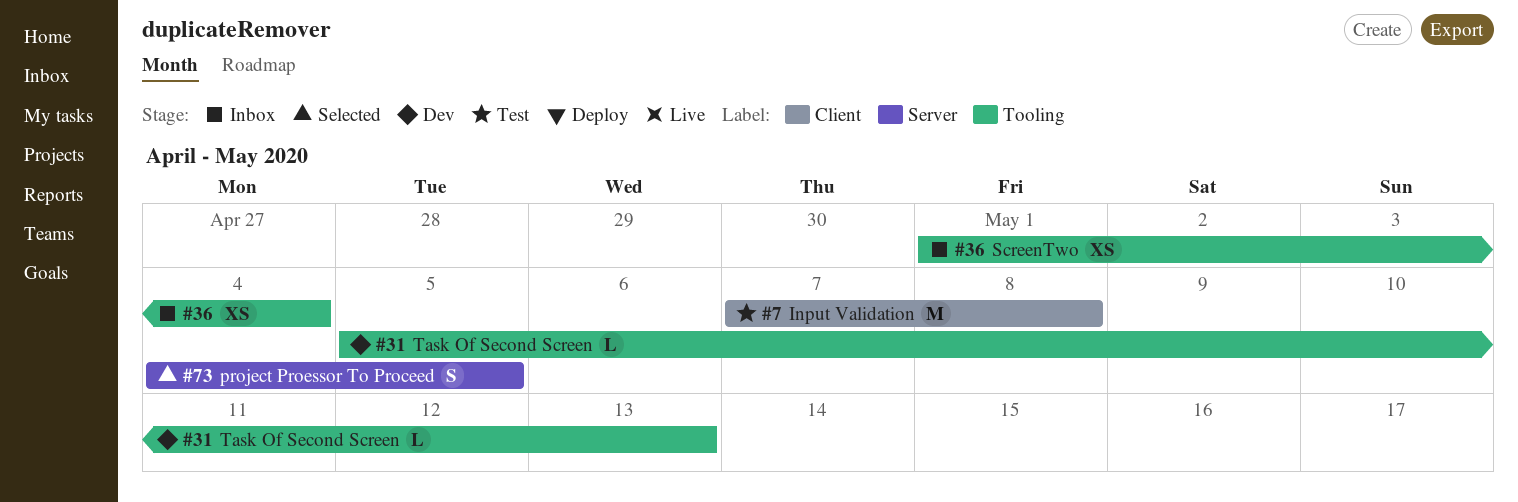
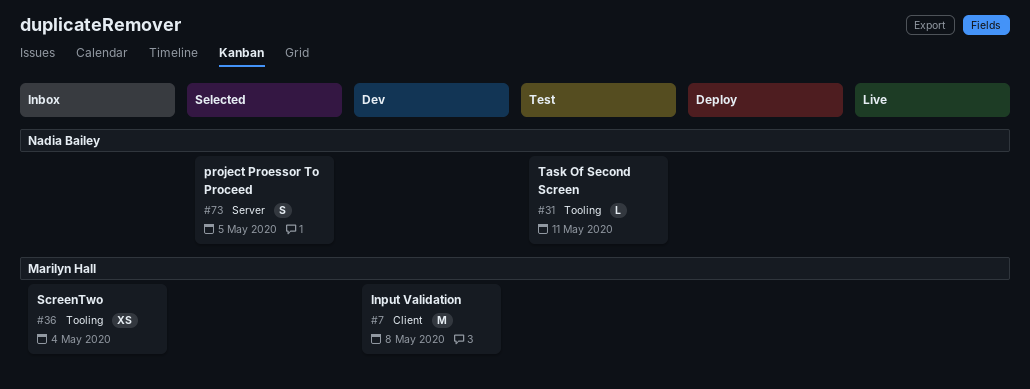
#7, status: Test -> Dev
#31, status: Dev -> Test
#31, due: May 13 -> May 11

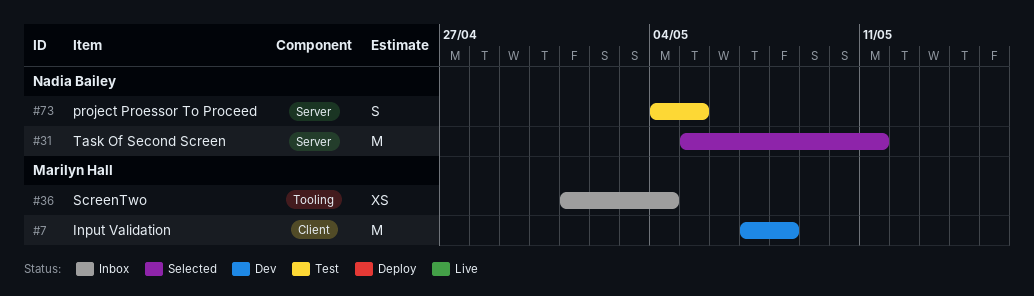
#31, status: Test -> Selected
#31, label: Tooling -> Server
#31, estimate: L -> M
#73, status: Selected -> Test

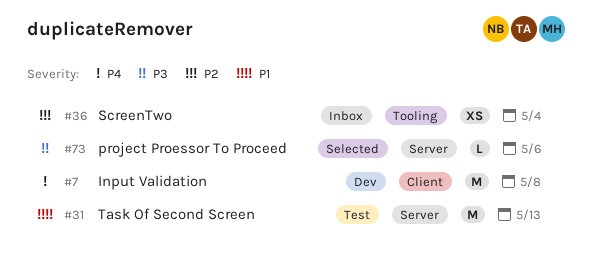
#31, status: Selected -> Test
#31, due: May 11 -> May 13
#73, status: Test -> Selected
#73, estimate: S -> L
#73, due: May 5 -> May 6

